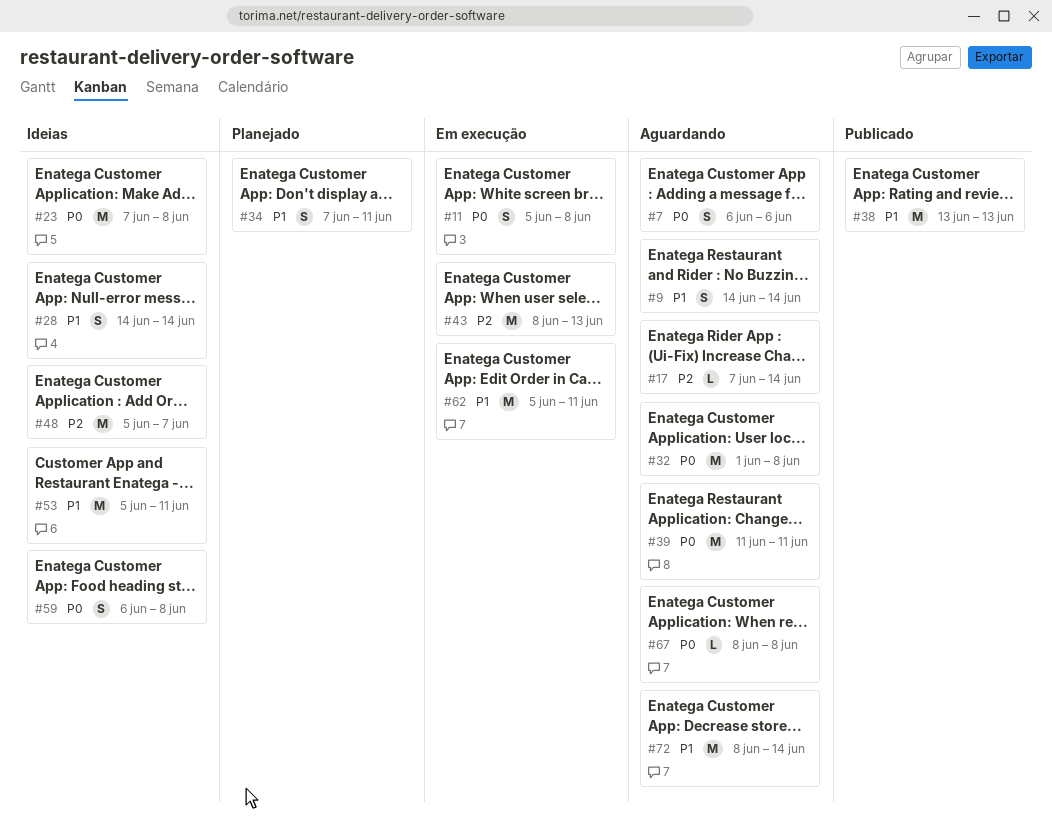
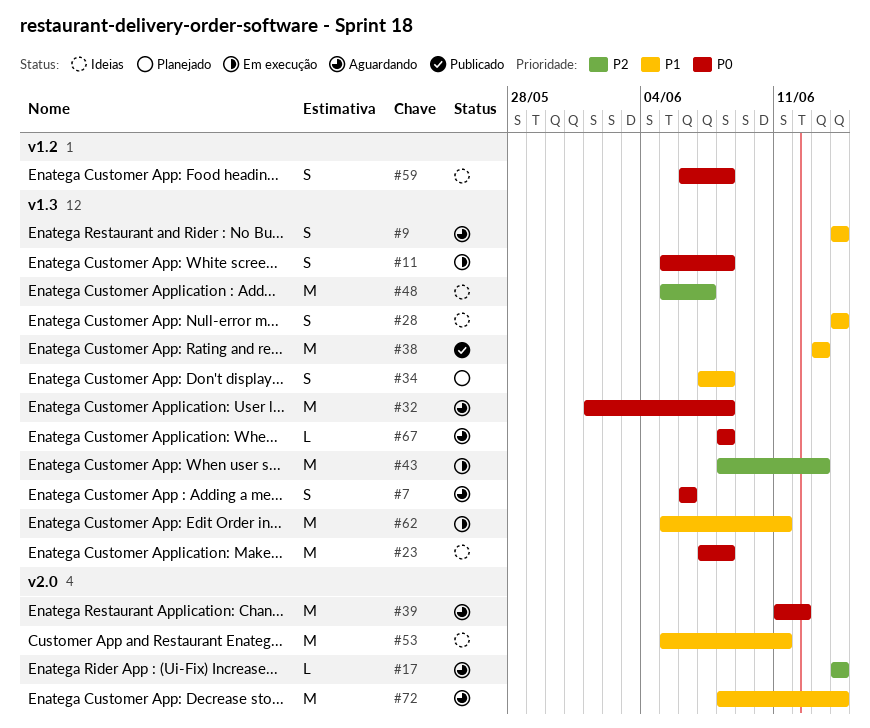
#17, start: Jun 7 -> Jun 14
#34, due: Jun 11 -> Jun 8
#39, due: Jun 11 -> Jun 12

